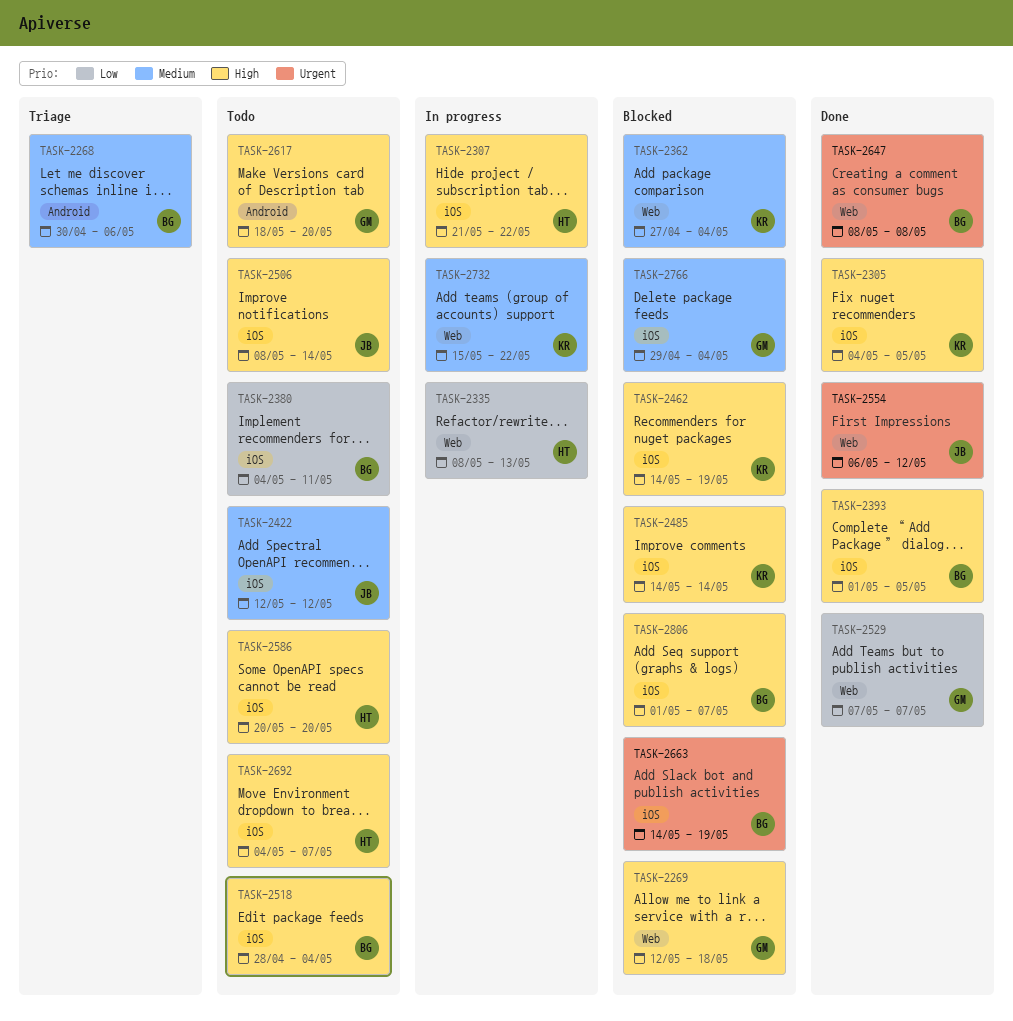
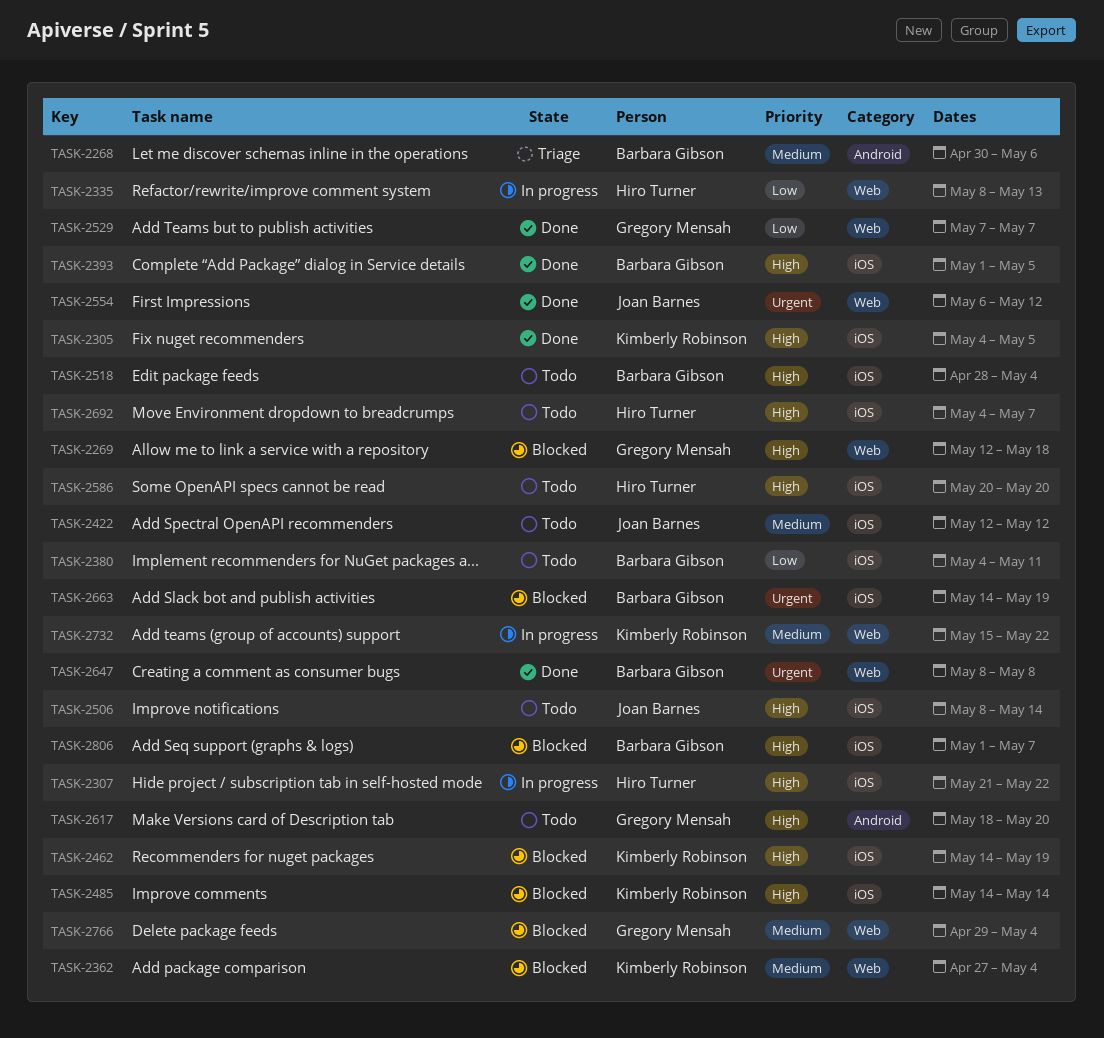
TASK-2766, label: iOS -> Web

